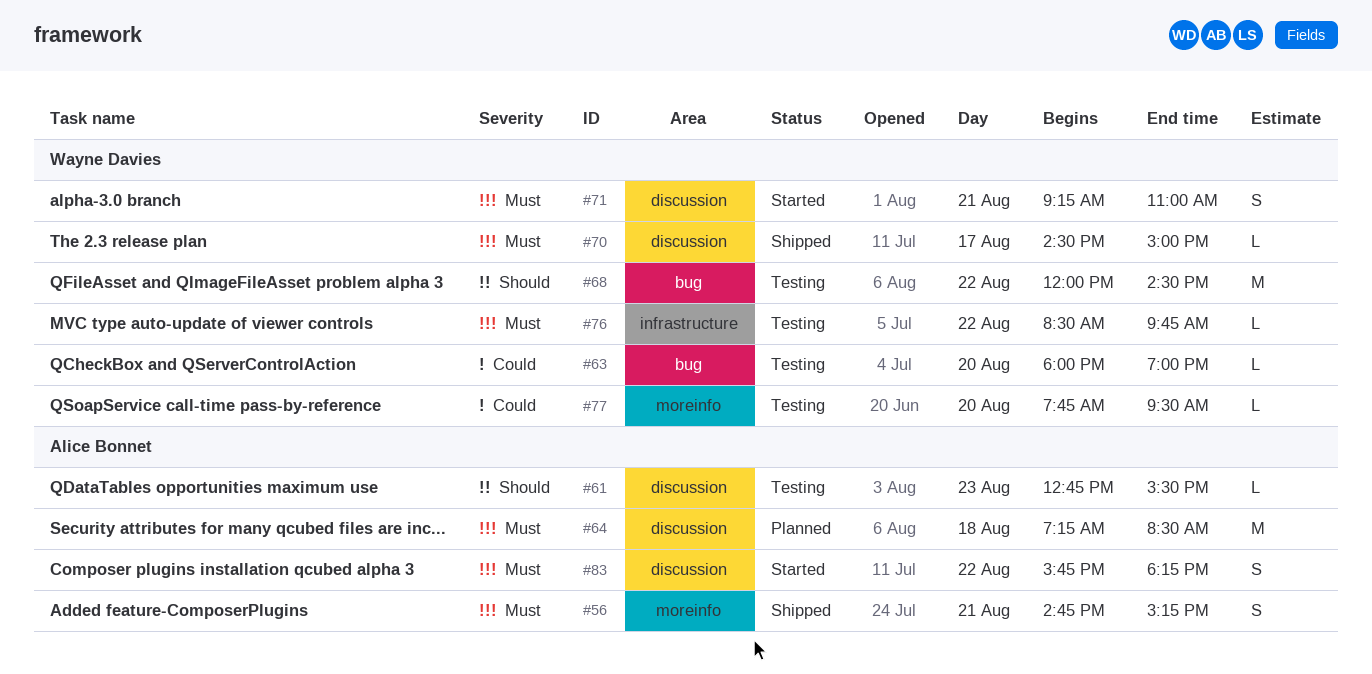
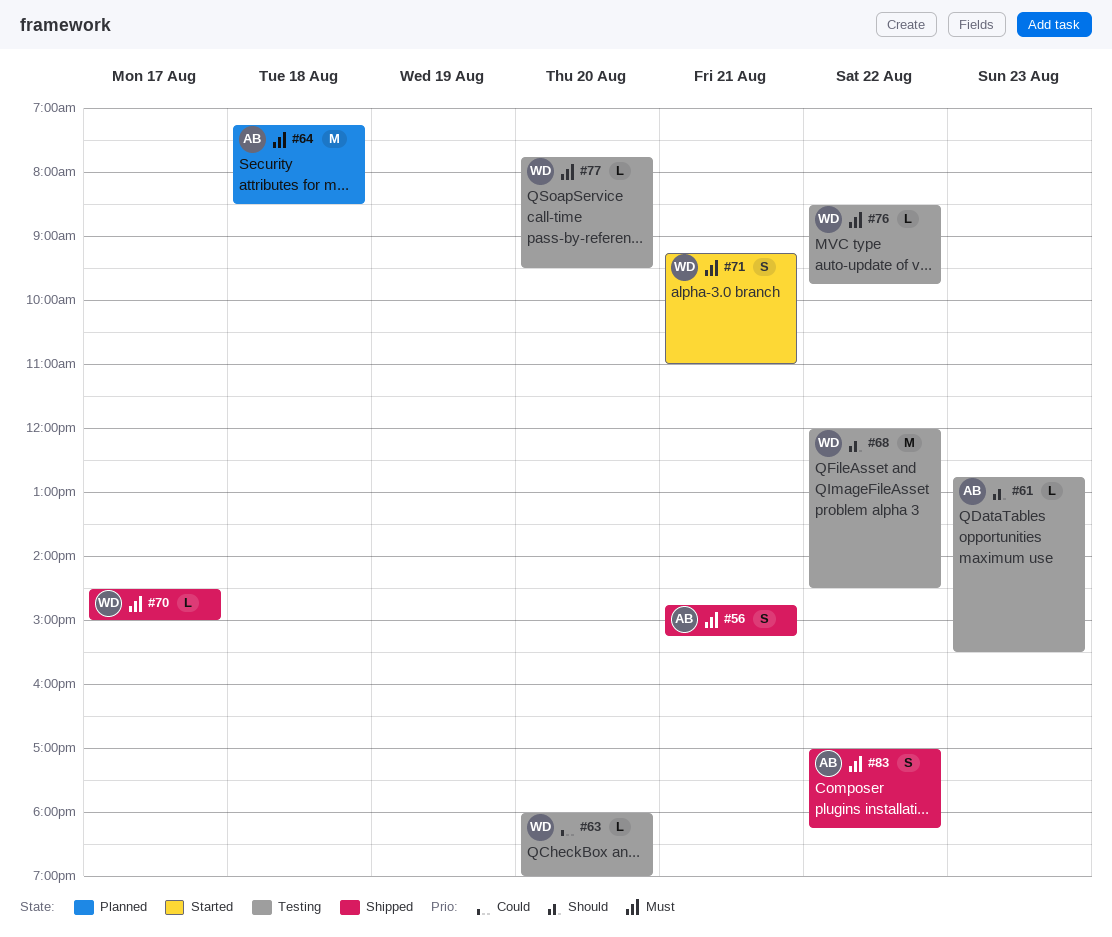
#77, priority: Could -> Must
#83, status: Started -> Shipped
#83, begins: 15:45 -> 17:00

